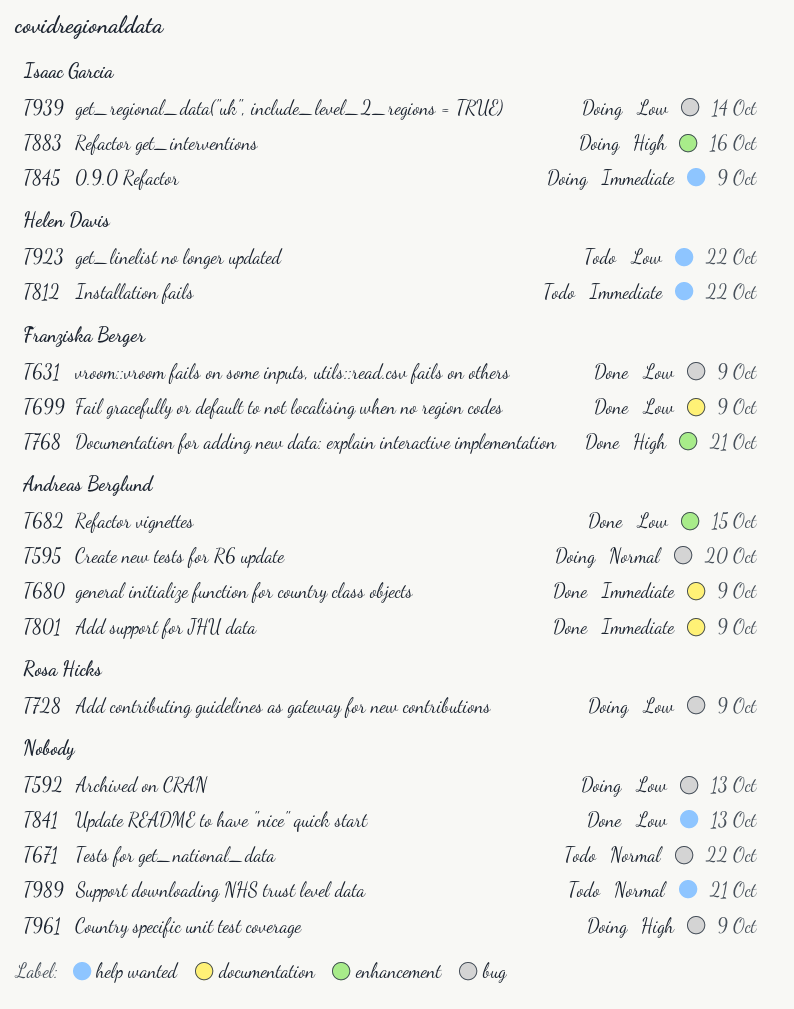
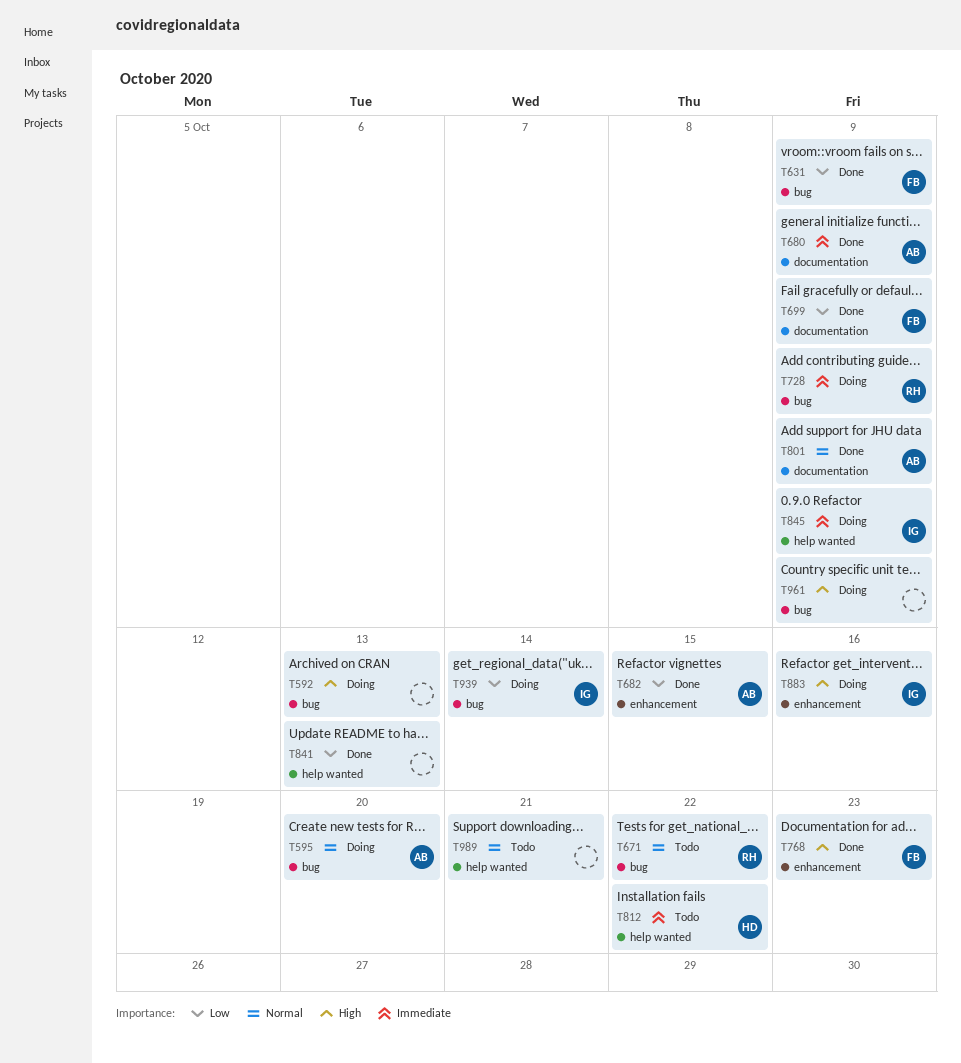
T592, priority: Low -> High
T671, owner: none -> Rosa Hicks
T728, priority: Low -> Immediate
T768, due: Oct 21 -> Oct 23
T801, priority: Immediate -> Normal
T923: present -> none

